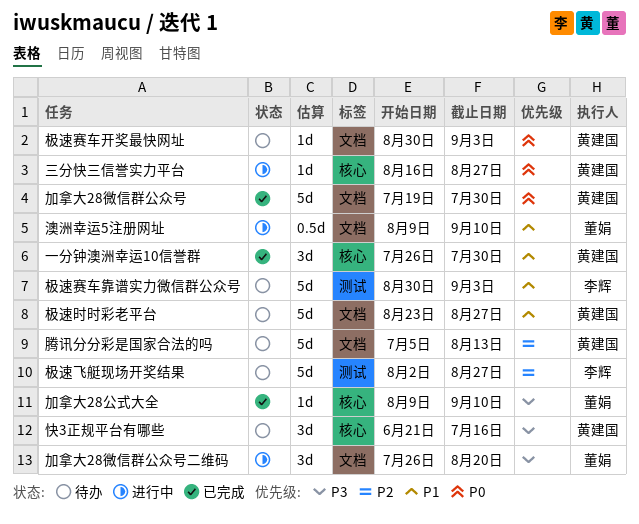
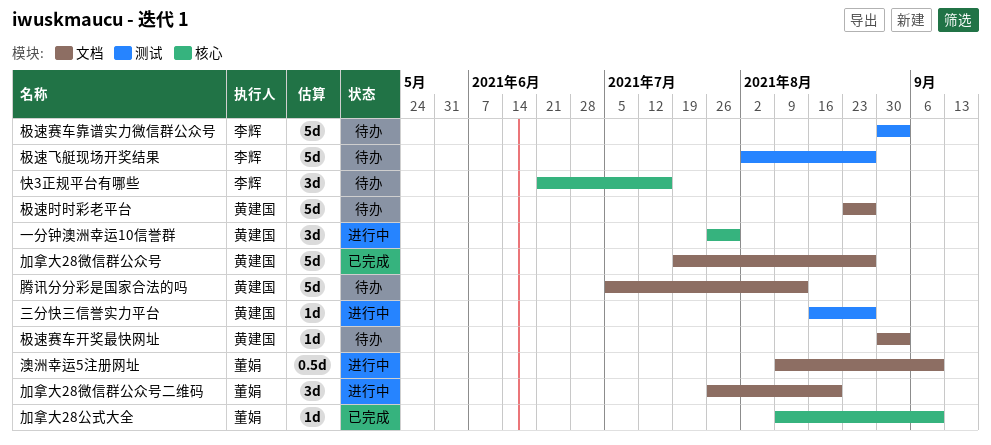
一分钟澳洲幸运10信誉群, status: 已完成 -> 进行中
三分快三信誉实力平台, label: 核心 -> 测试
加拿大28微信群公众号, due: Jul 30 -> Aug 27
快3正规平台有哪些, owner: 黄建国 -> 李辉

